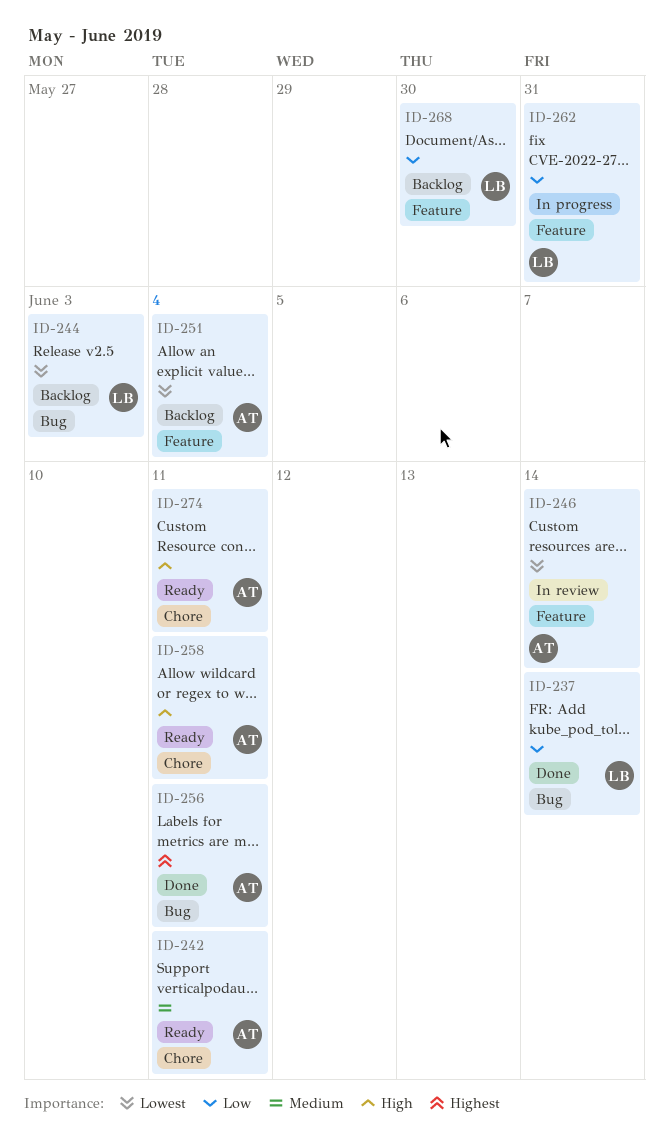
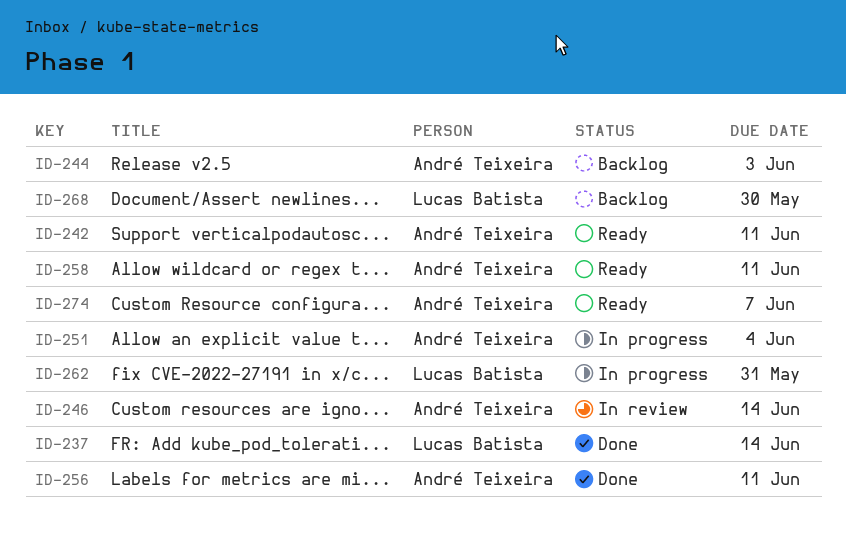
ID-244, owner: Lucas Batista -> André Teixeira
ID-251, status: Backlog -> In progress
ID-274, due: Jun 11 -> Jun 7

